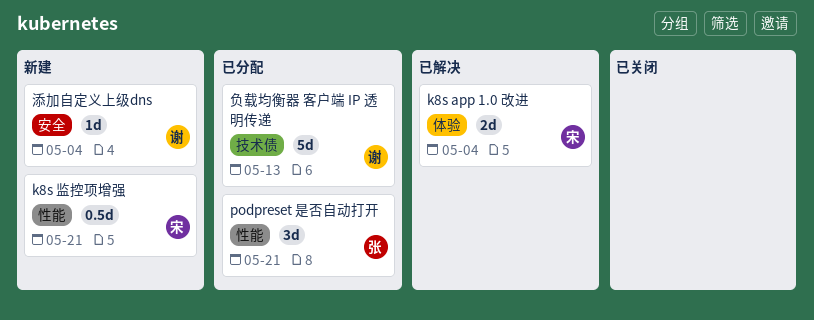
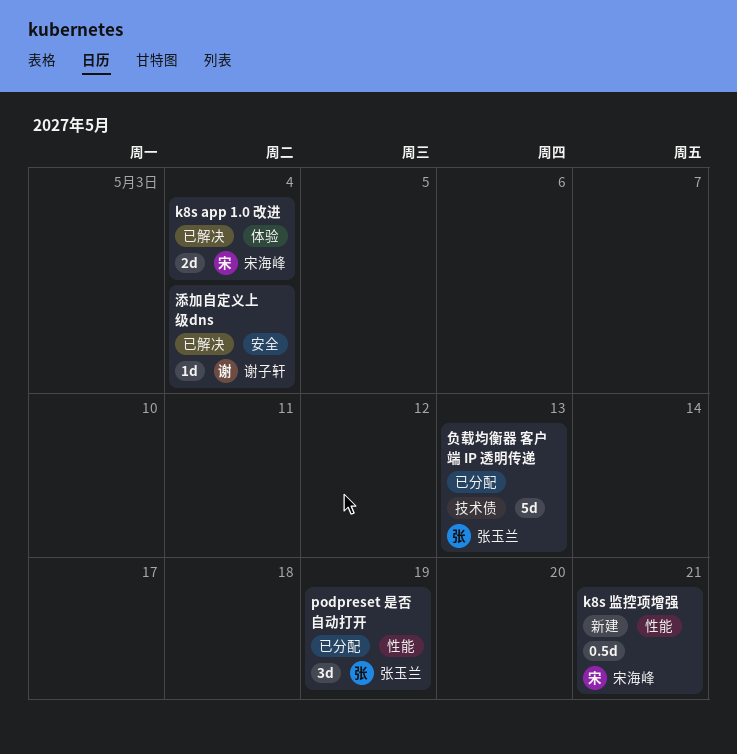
podpreset 是否自动打开, due: May 21 -> May 19
添加自定义上级dns, status: 新建 -> 已解决
负载均衡器 客户端 IP 透明传递, owner: 谢子轩 -> 张玉兰

